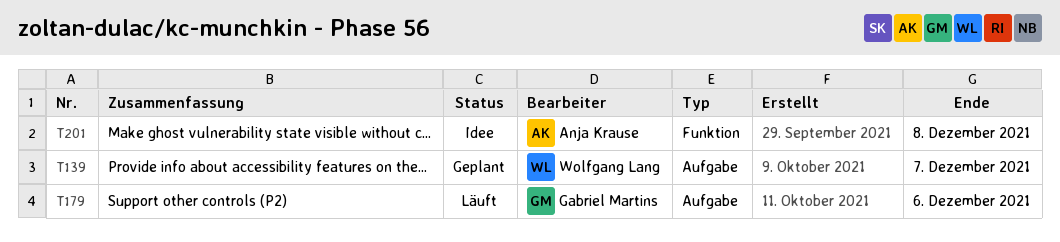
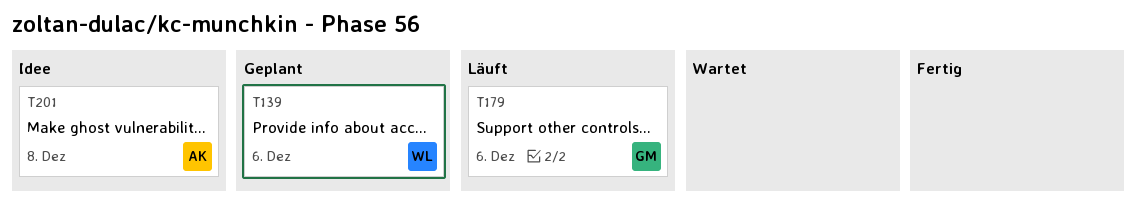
T139, due: Dec 7 -> Dec 6

